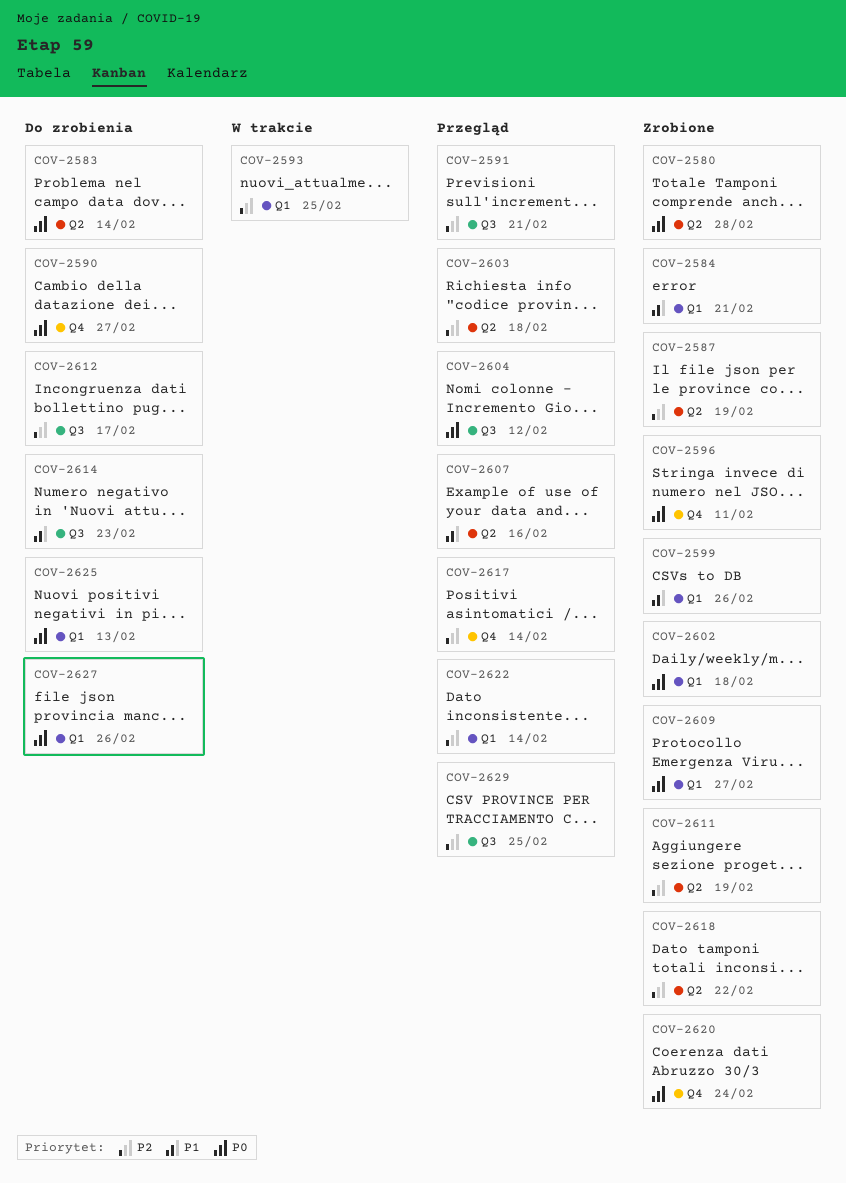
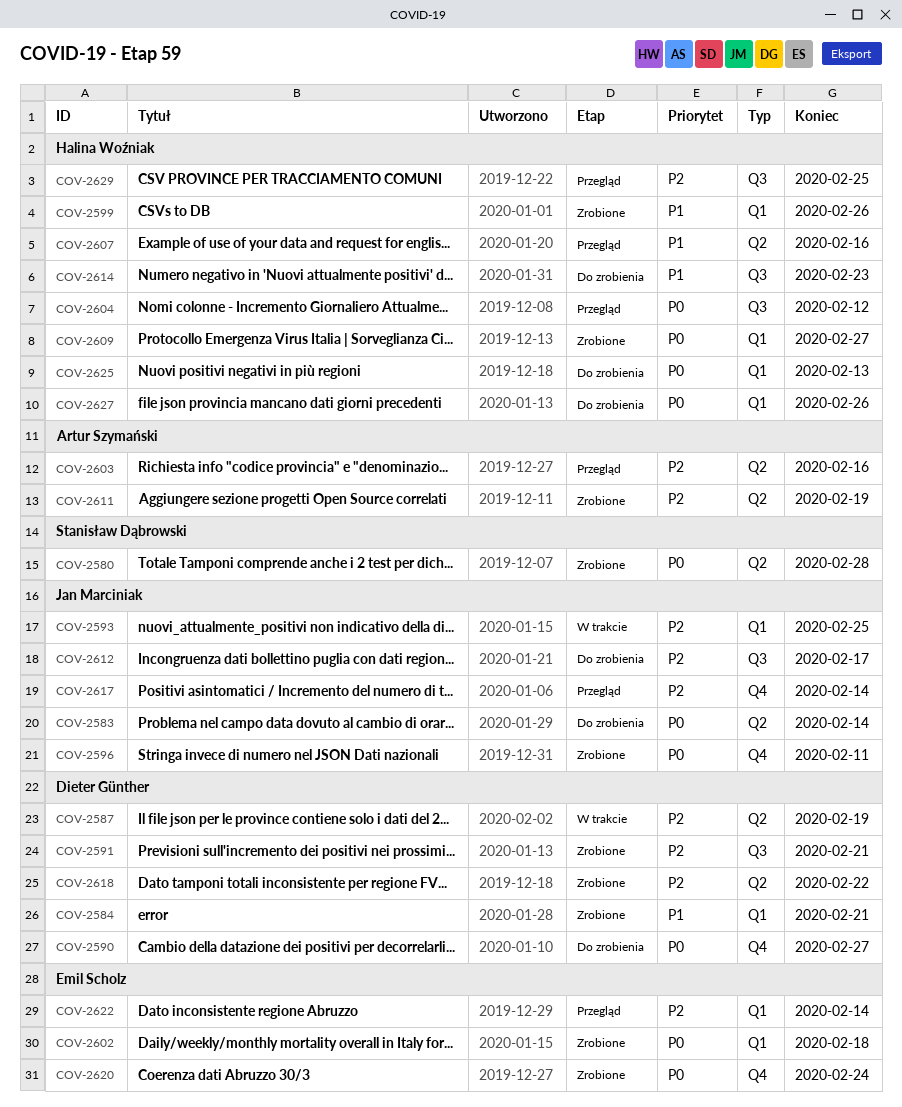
COV-2587, status: Zrobione -> W trakcie
COV-2591, status: Przegląd -> Zrobione
COV-2603, due: Feb 18 -> Feb 16

